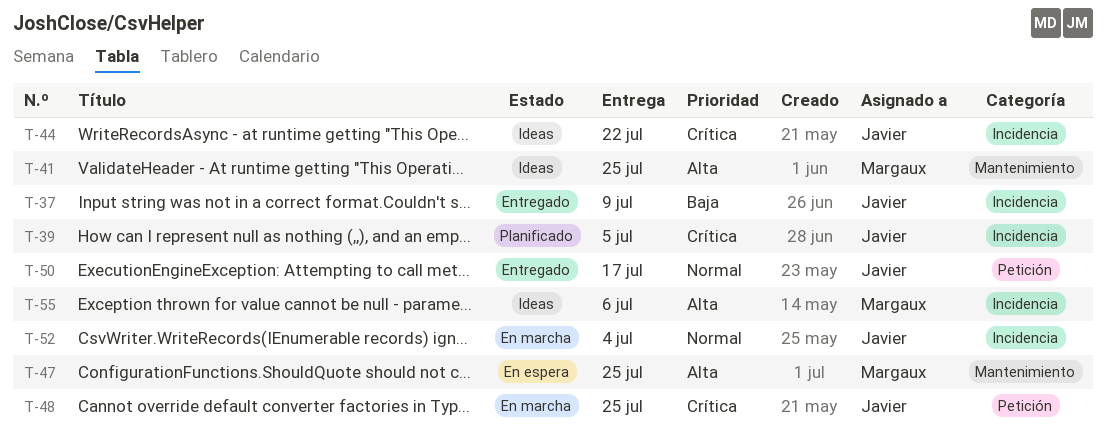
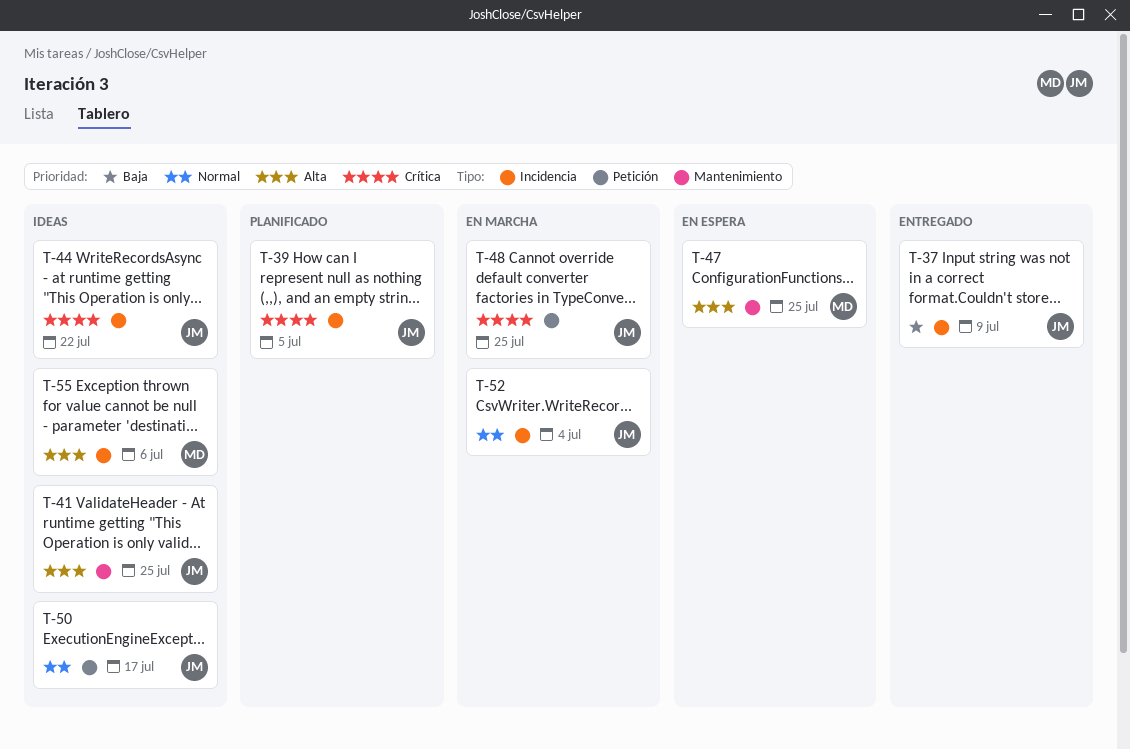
T-41, owner: Margaux -> Javier
T-50, status: Entregado -> Ideas

